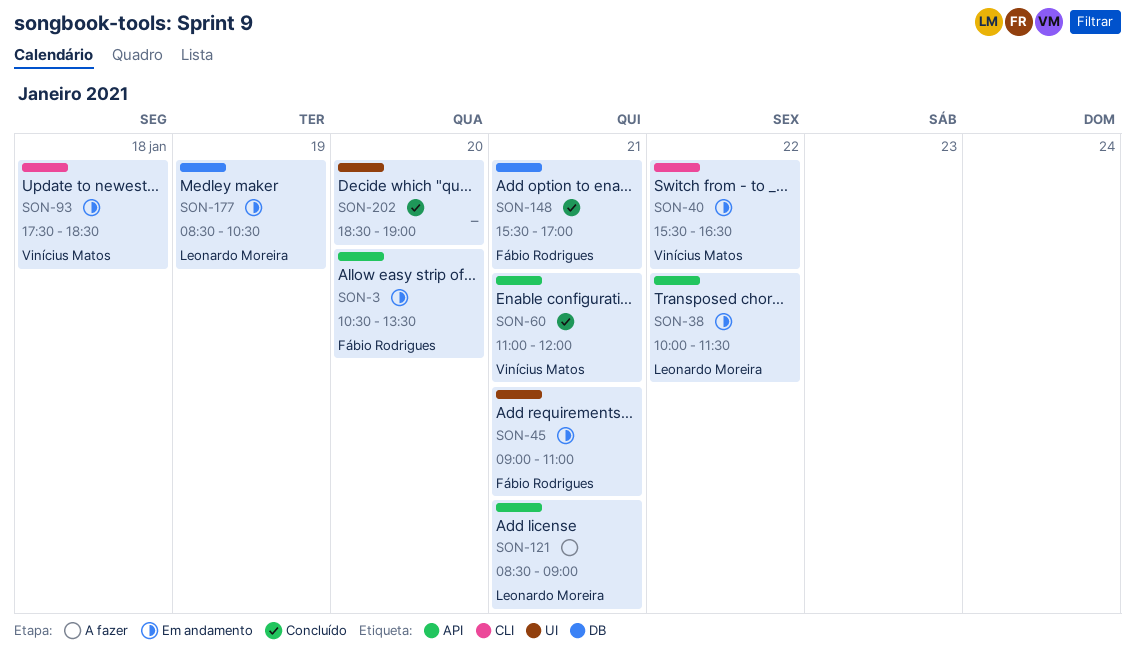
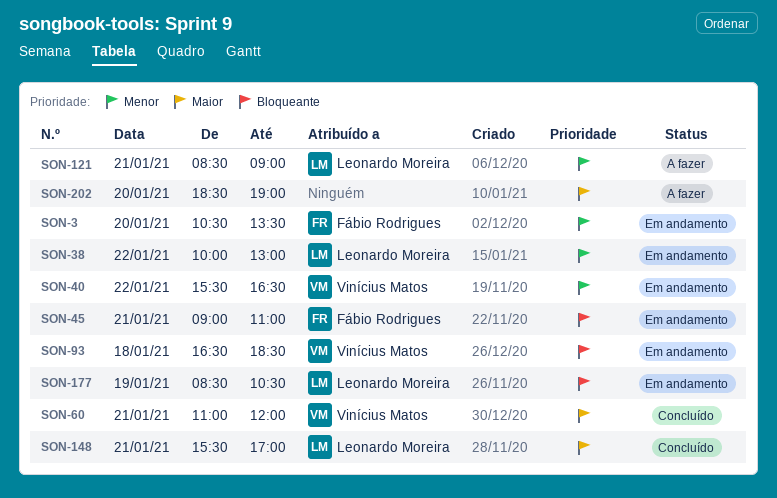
SON-38, ends: 11:30 -> 13:00
SON-93, begins: 17:30 -> 16:30
SON-148, owner: Fábio Rodrigues -> Leonardo Moreira
SON-202, status: Concluído -> A fazer

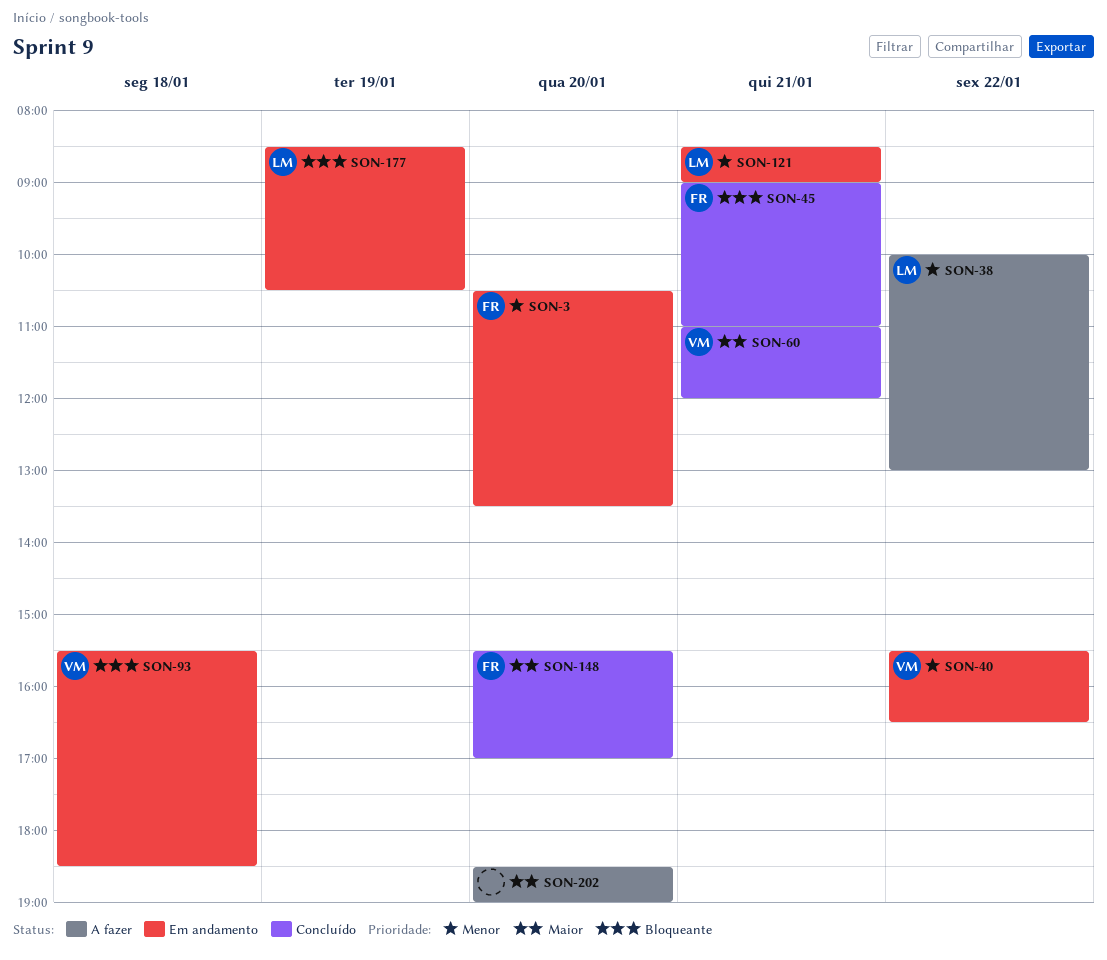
SON-38, status: Em andamento -> A fazer
SON-45, status: Em andamento -> Concluído
SON-93, begins: 16:30 -> 15:30
SON-121, status: A fazer -> Em andamento
SON-148, owner: Leonardo Moreira -> Fábio Rodrigues
SON-148, day: Jan 21 -> Jan 20

